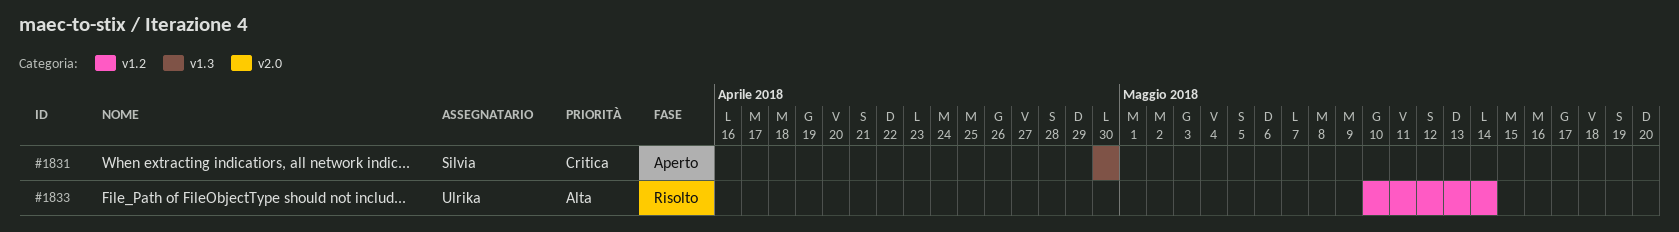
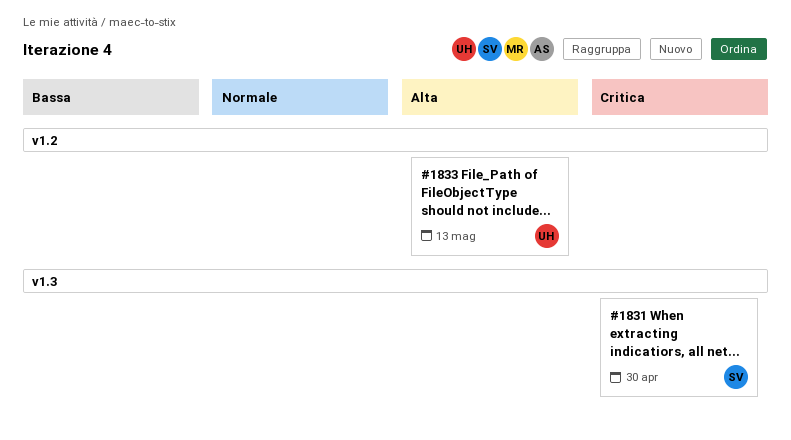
#1833, due: May 14 -> May 13

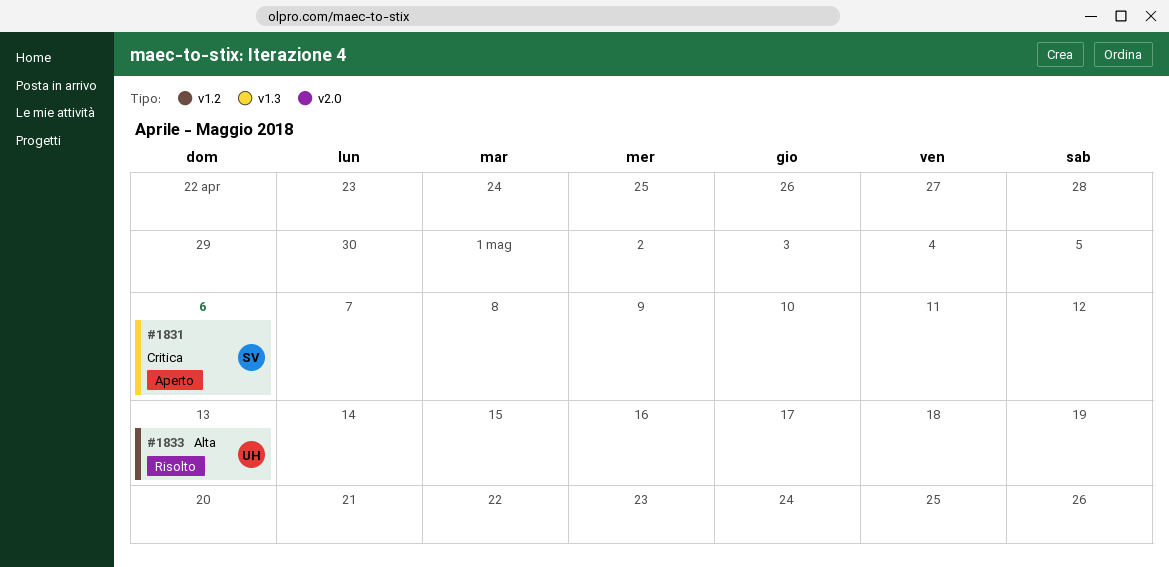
#1831, due: Apr 30 -> May 6

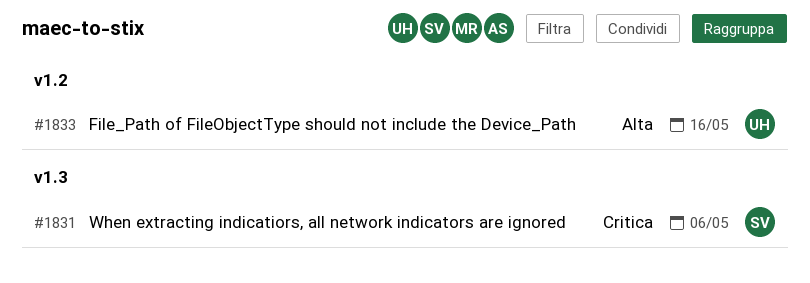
#1833, due: May 13 -> May 16

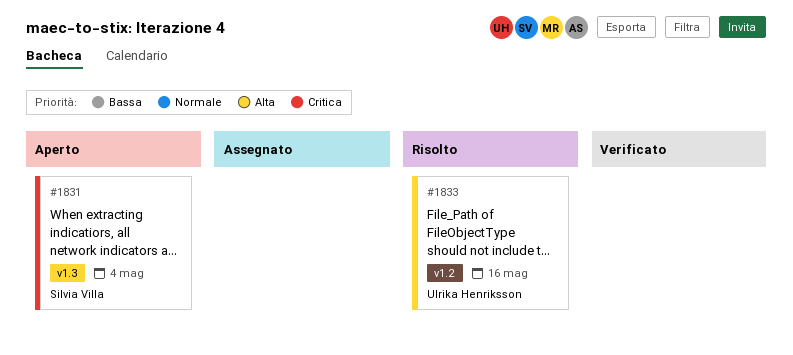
#1831, due: May 6 -> May 4

